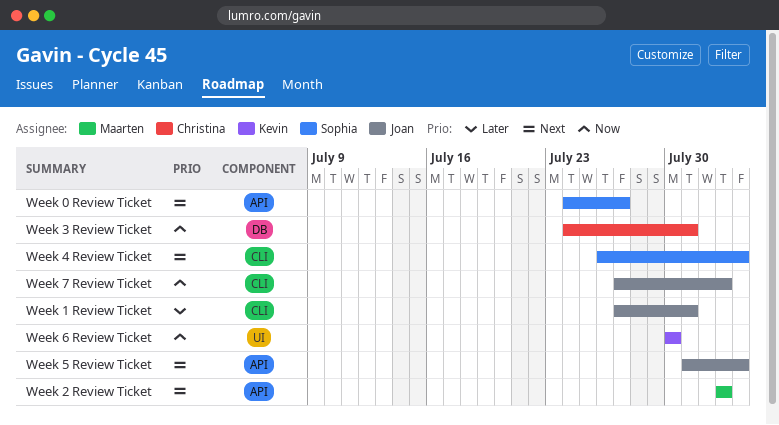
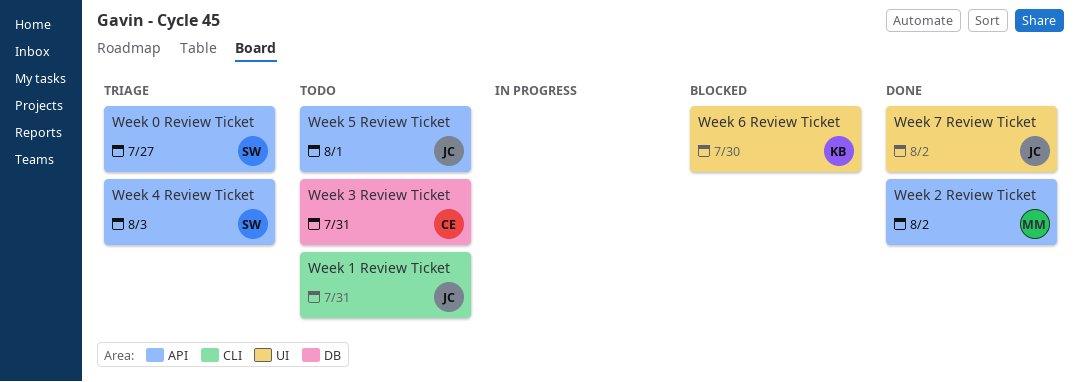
Week 4 Review Ticket, label: CLI -> API
Week 5 Review Ticket, due: Aug 3 -> Aug 1
Week 7 Review Ticket, label: CLI -> UI

